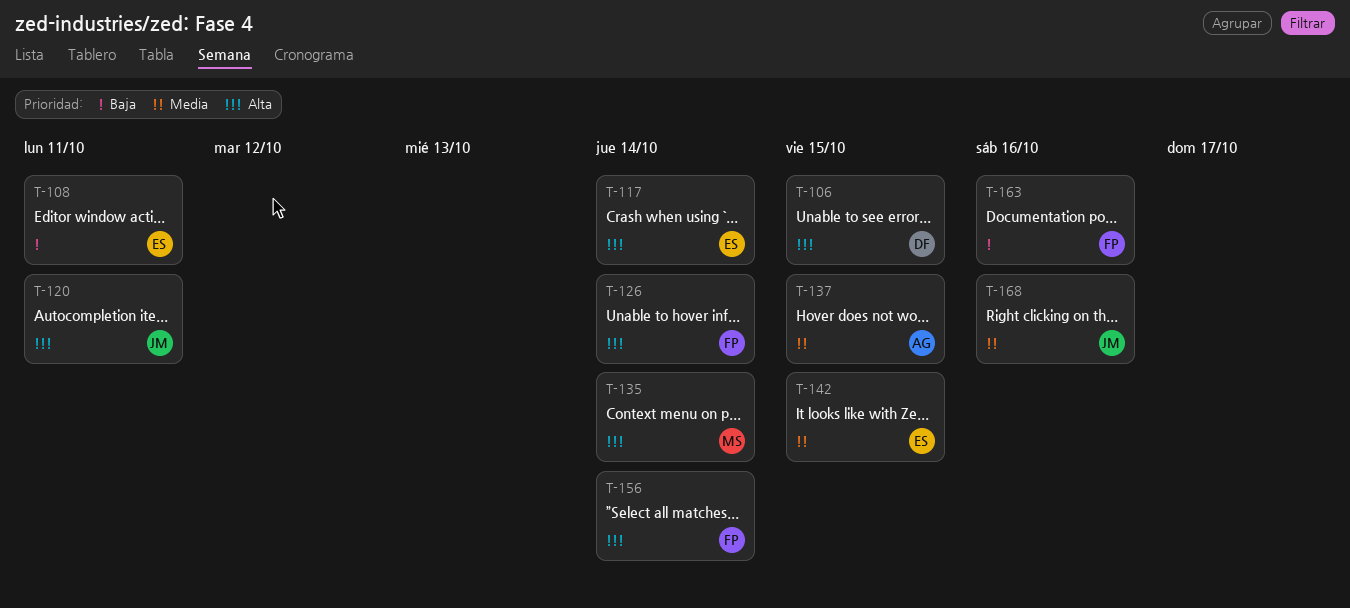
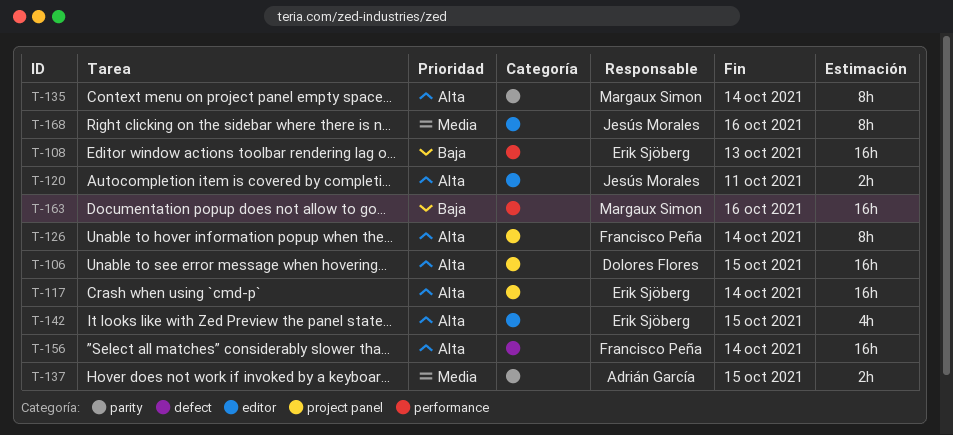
T-108, due: Oct 11 -> Oct 13
T-142, priority: Media -> Alta
T-163, owner: Francisco Peña -> Margaux Simon

